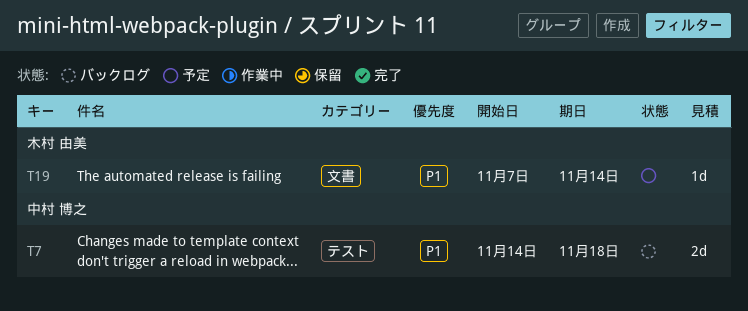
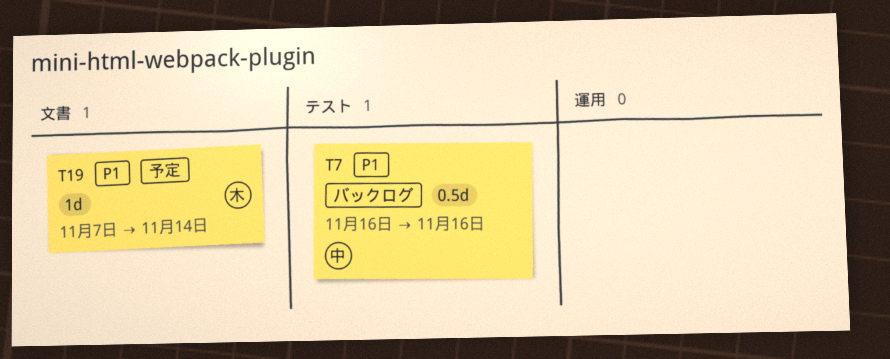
T7, estimate: 2d -> 0.5d
T7, start: Nov 14 -> Nov 16
T7, due: Nov 18 -> Nov 16

